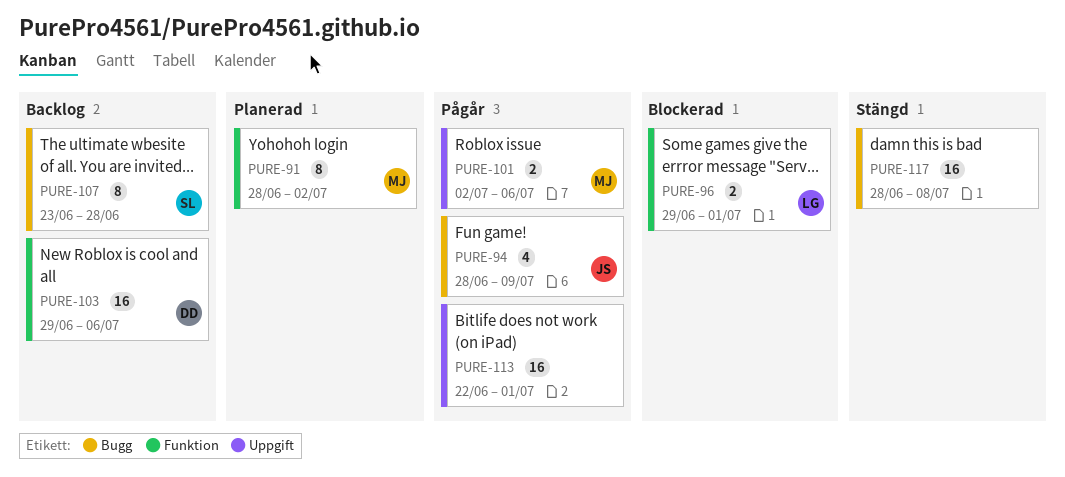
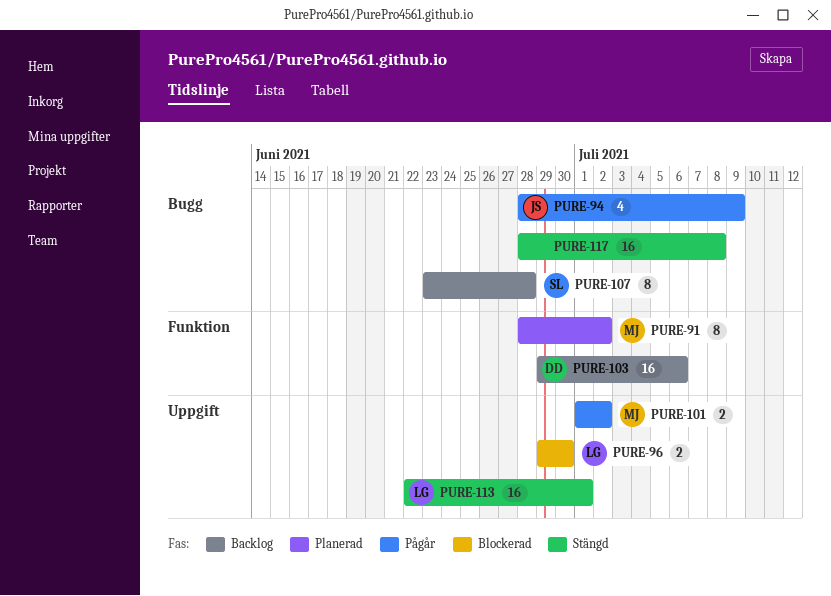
PURE-96, label: Funktion -> Uppgift
PURE-96, due: Jul 1 -> Jun 30
PURE-101, start: Jul 2 -> Jul 1
PURE-101, due: Jul 6 -> Jul 2
PURE-113, status: Pågår -> Stängd
PURE-113, owner: none -> LG

